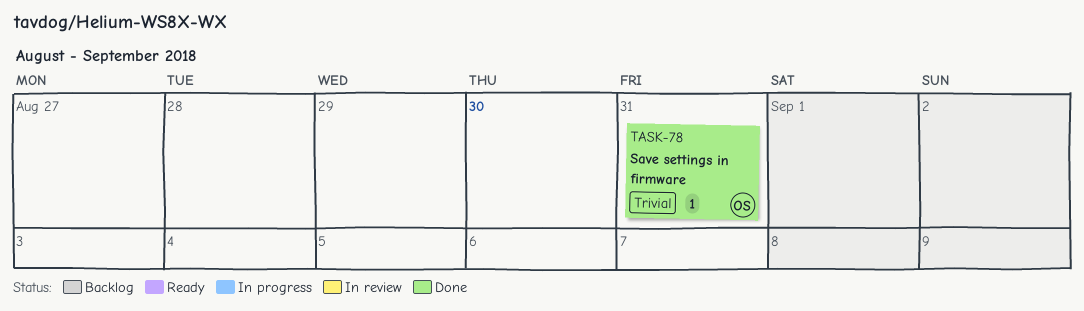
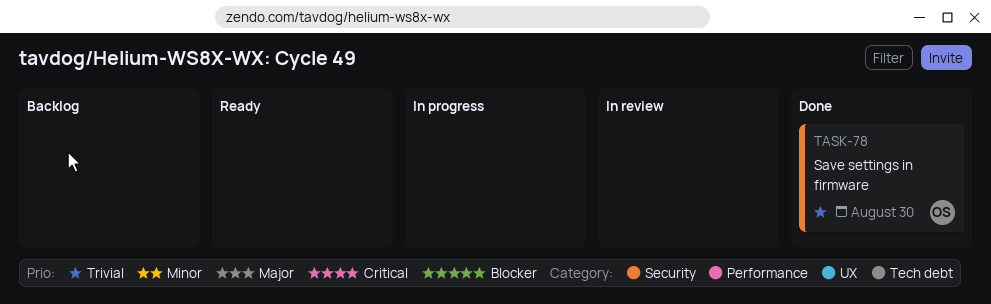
TASK-78, due: Aug 31 -> Aug 30

